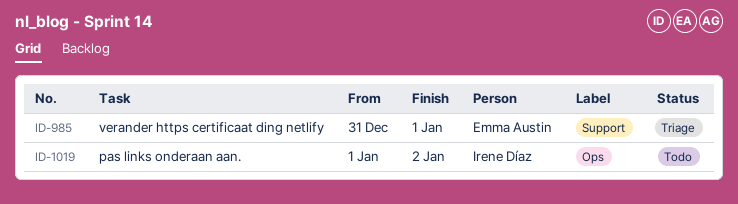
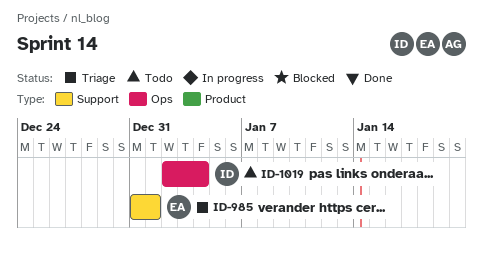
ID-1019, start: Jan 1 -> Jan 2
ID-1019, due: Jan 2 -> Jan 4

